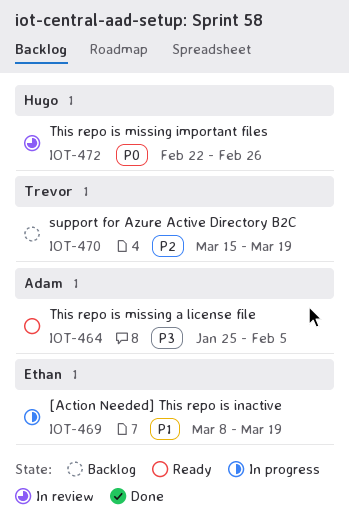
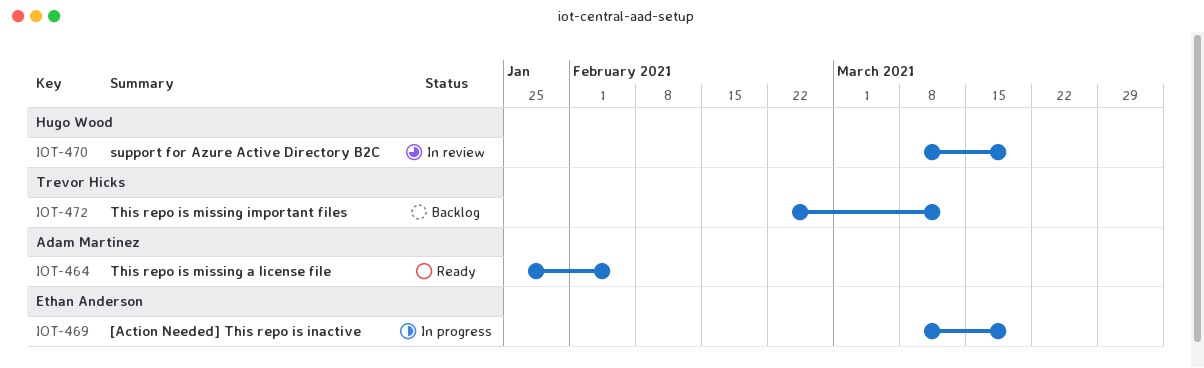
IOT-470, status: Backlog -> In review
IOT-470, owner: Trevor Hicks -> Hugo Wood
IOT-470, start: Mar 15 -> Mar 8
IOT-472, status: In review -> Backlog
IOT-472, owner: Hugo Wood -> Trevor Hicks
IOT-472, due: Feb 26 -> Mar 12

